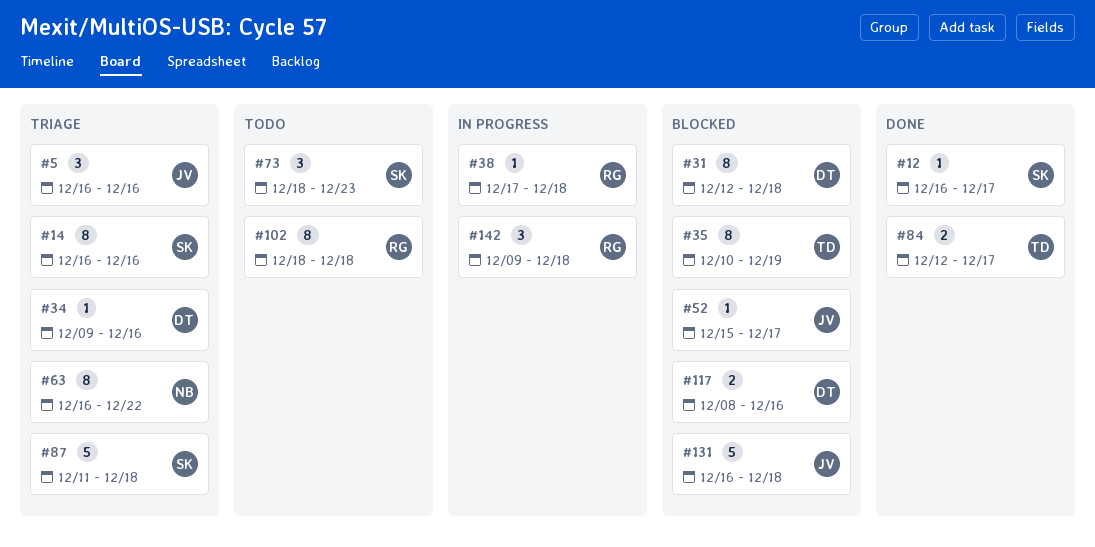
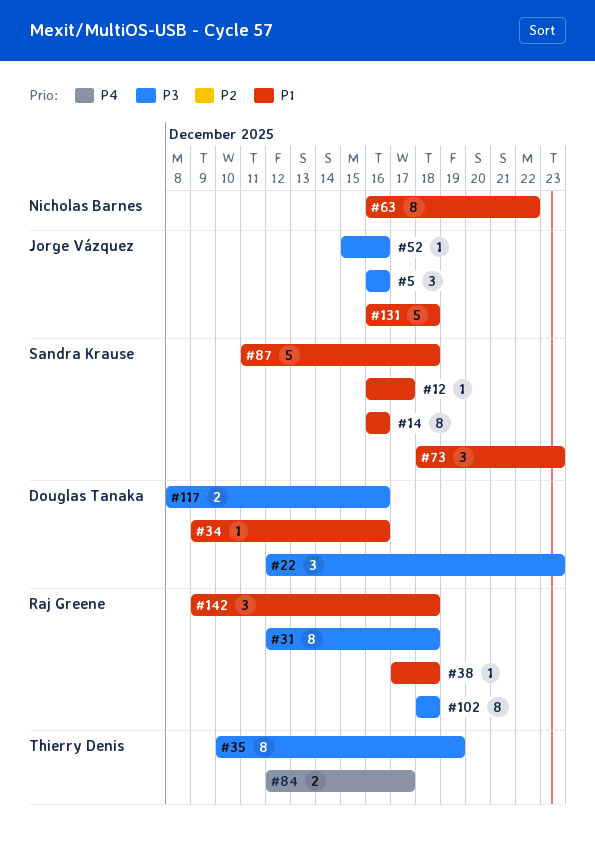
#22: none -> present
#31, owner: Douglas Tanaka -> Raj Greene
#52, due: Dec 17 -> Dec 16

